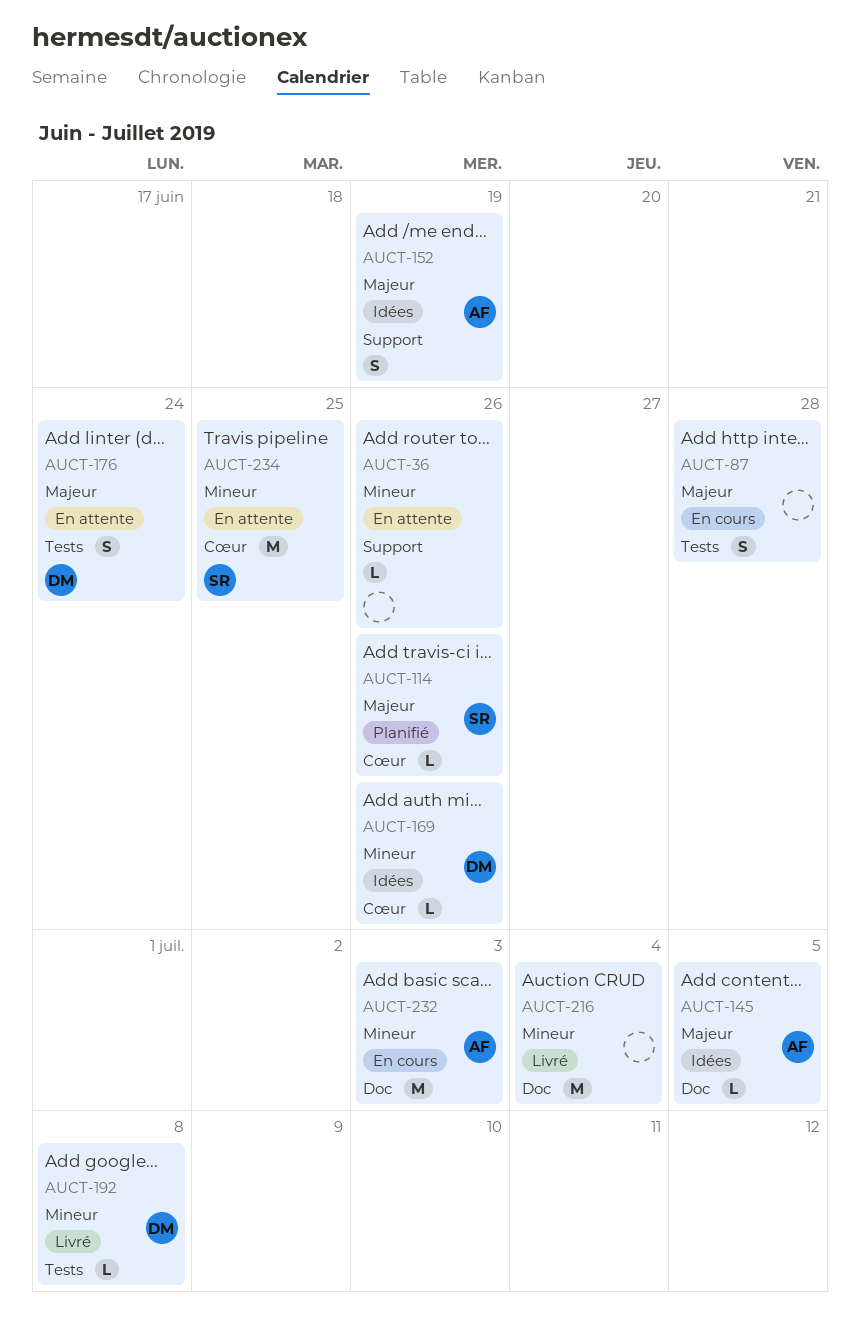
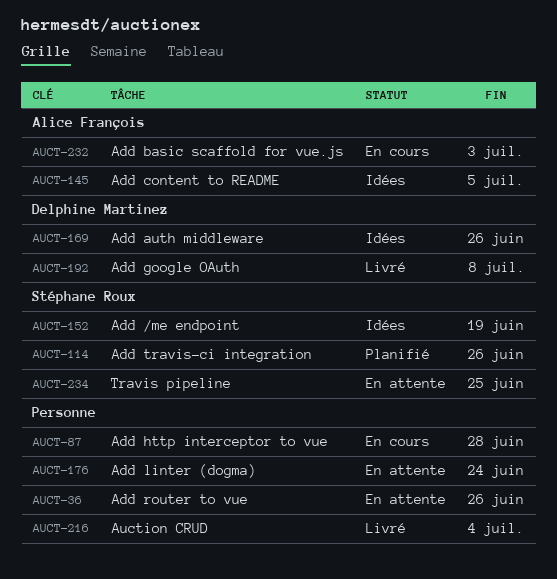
AUCT-152, owner: Alice François -> Stéphane Roux
AUCT-176, owner: Delphine Martinez -> none

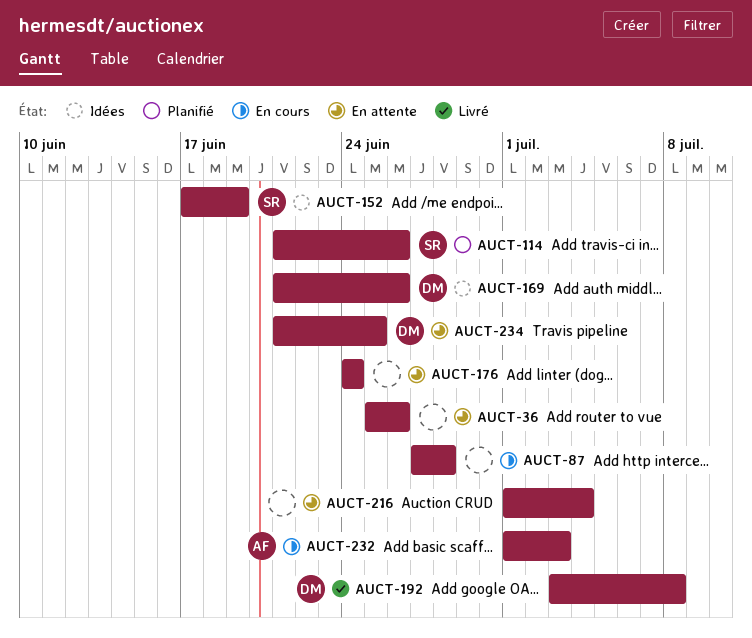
AUCT-145: present -> none
AUCT-216, status: Livré -> En attente
AUCT-234, owner: Stéphane Roux -> Delphine Martinez

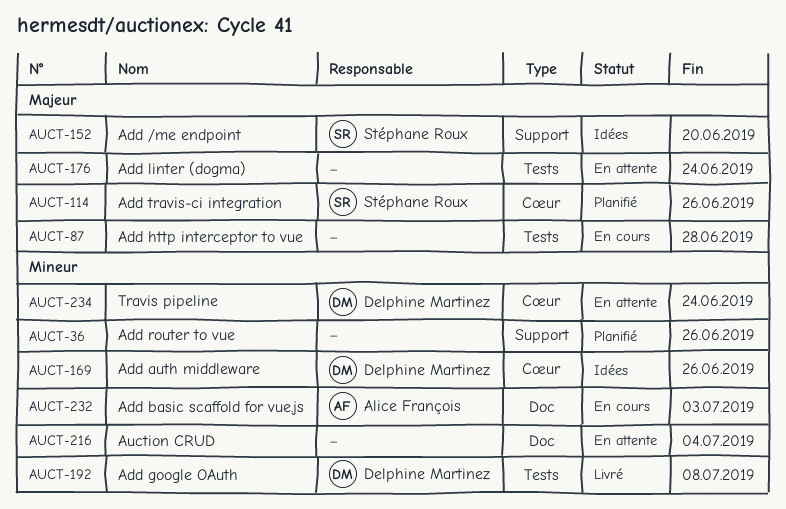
AUCT-36, status: En attente -> Planifié
AUCT-152, due: Jun 19 -> Jun 20
AUCT-234, due: Jun 25 -> Jun 24

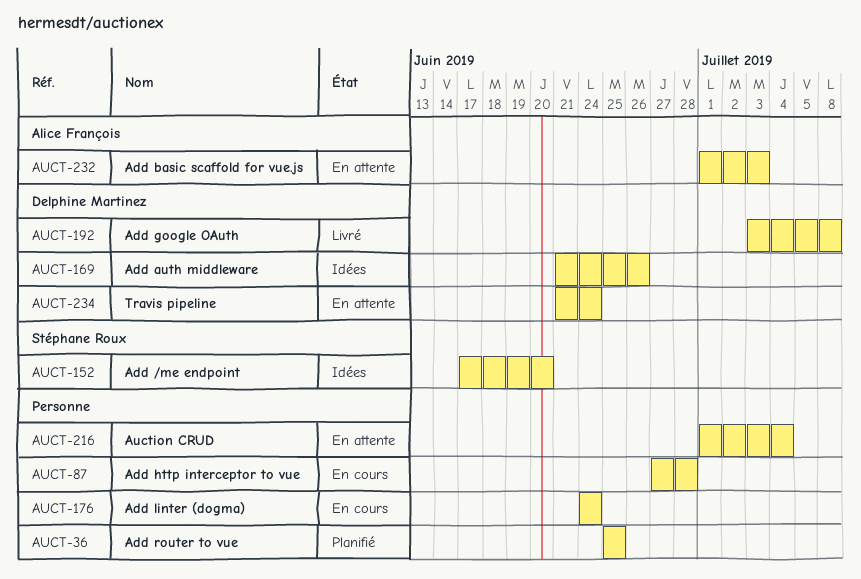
AUCT-36, due: Jun 26 -> Jun 25
AUCT-114: present -> none
AUCT-176, status: En attente -> En cours
AUCT-232, status: En cours -> En attente

